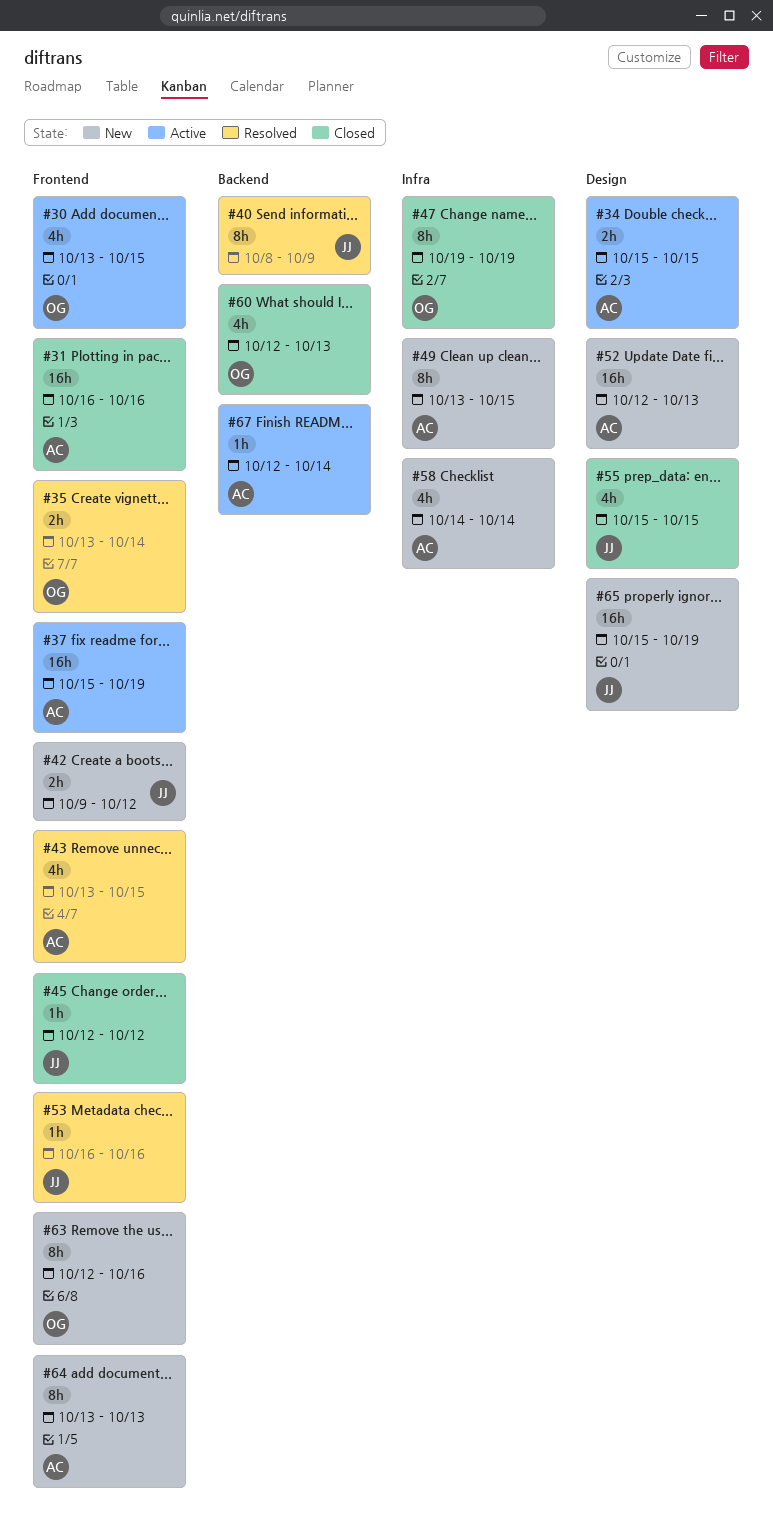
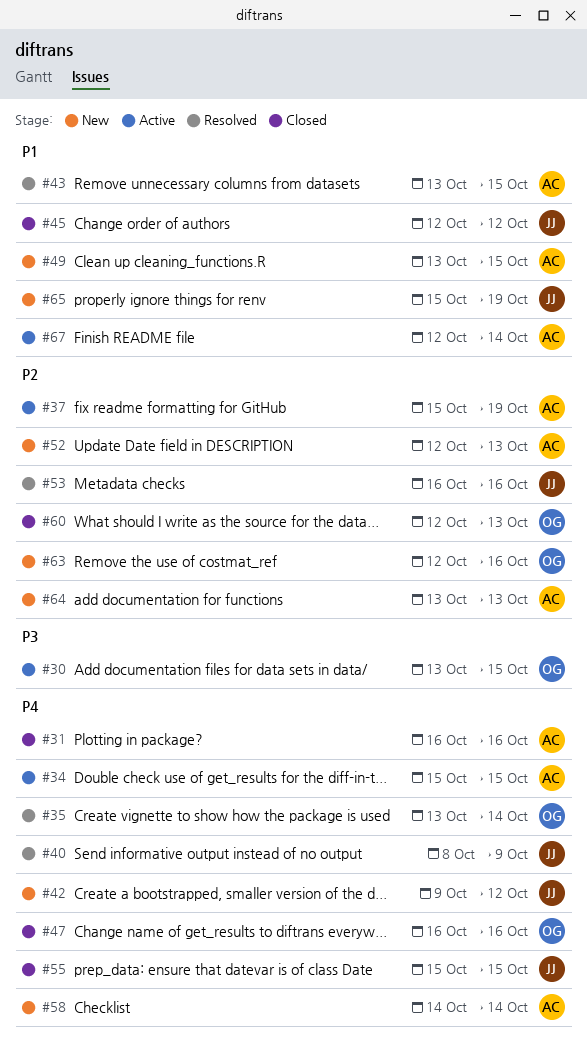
#47, start: Oct 19 -> Oct 16
#47, due: Oct 19 -> Oct 16

